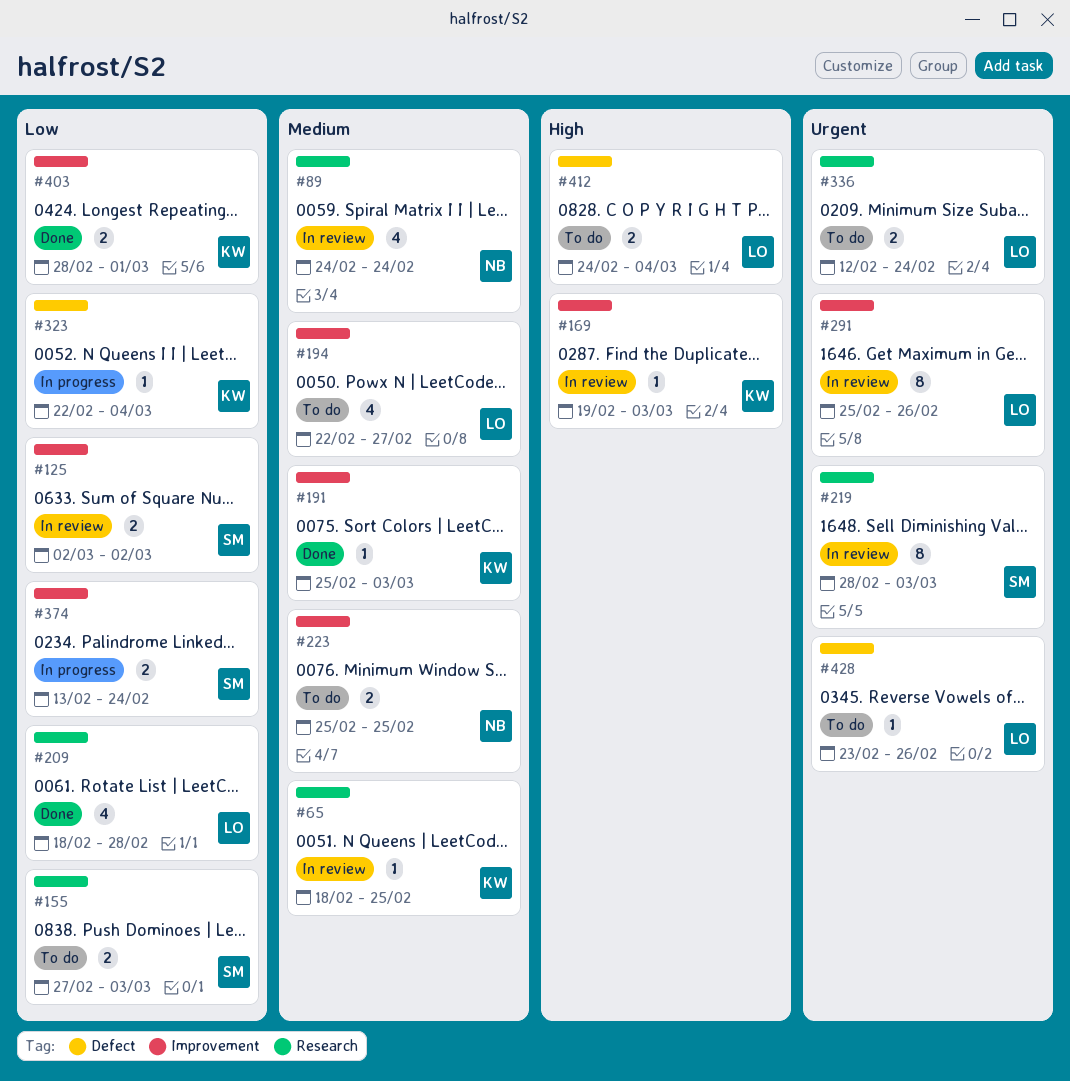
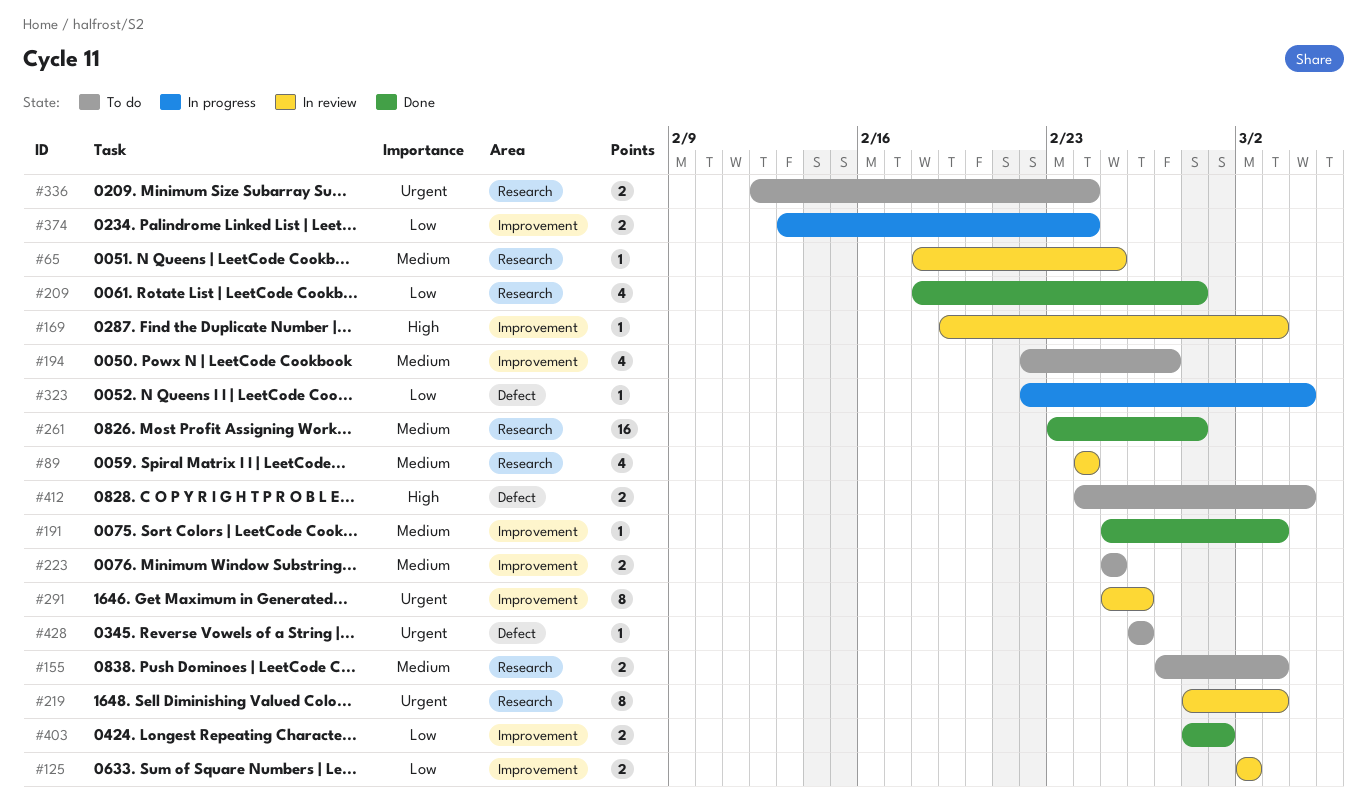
#155, priority: Low -> Medium
#261: none -> present
#428, start: Feb 23 -> Feb 26

